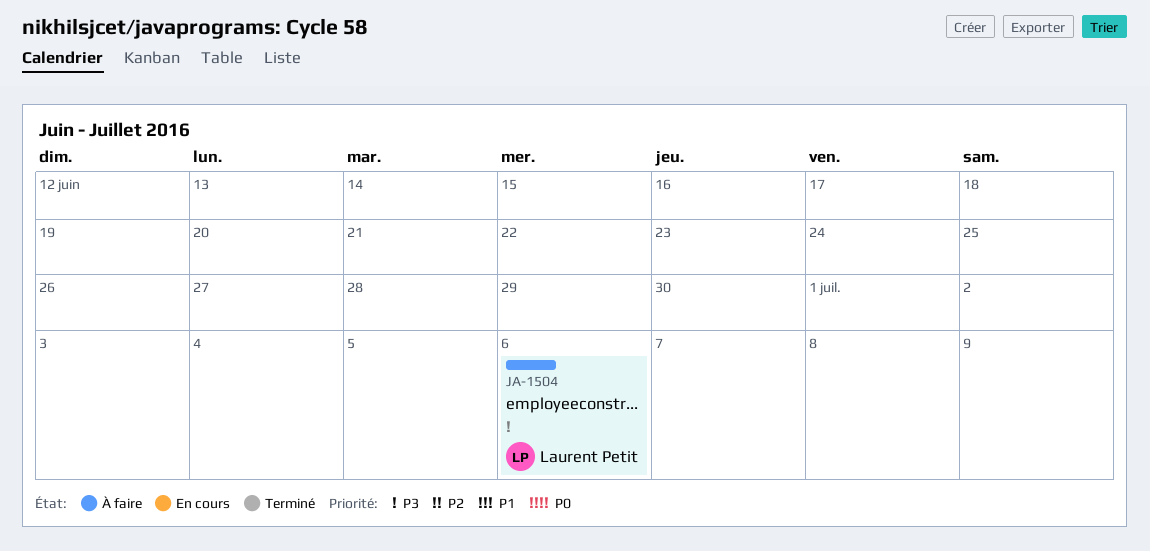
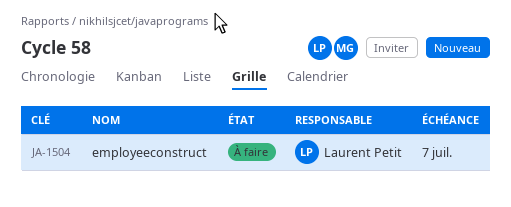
JA-1504, due: Jul 6 -> Jul 7

